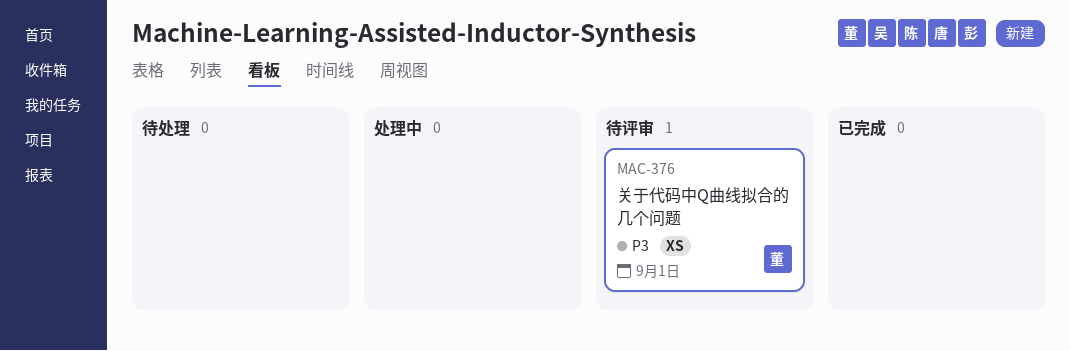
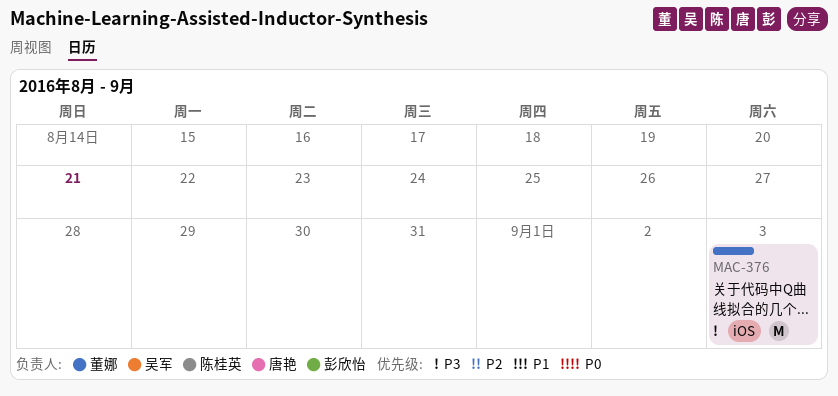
MAC-376, estimate: XS -> M
MAC-376, due: Sep 1 -> Sep 3

